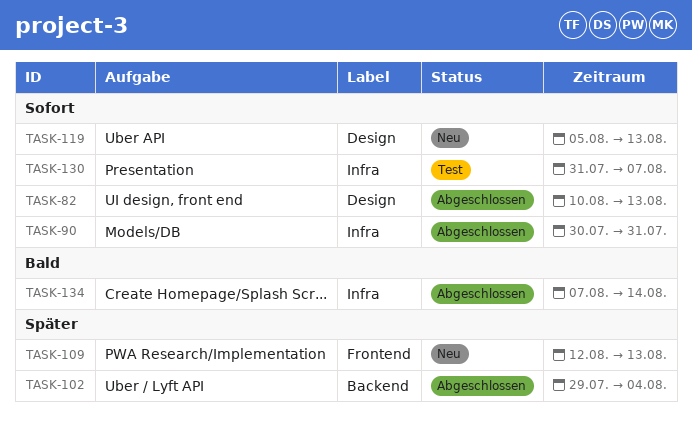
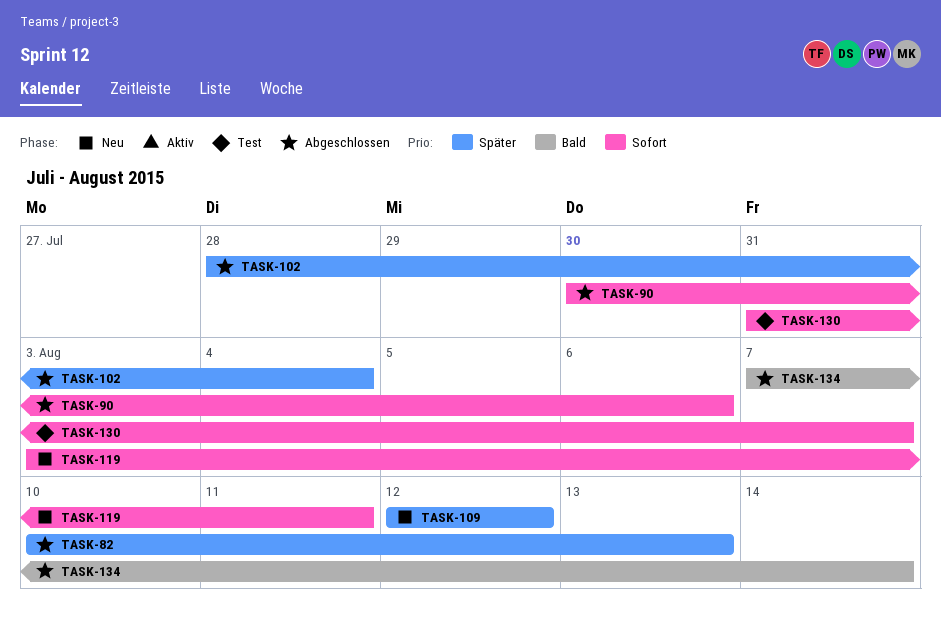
TASK-82, priority: Sofort -> Später
TASK-90, due: Jul 31 -> Aug 6
TASK-102, start: Jul 29 -> Jul 28
TASK-109, due: Aug 13 -> Aug 12
TASK-119, start: Aug 5 -> Aug 3
TASK-119, due: Aug 13 -> Aug 11

